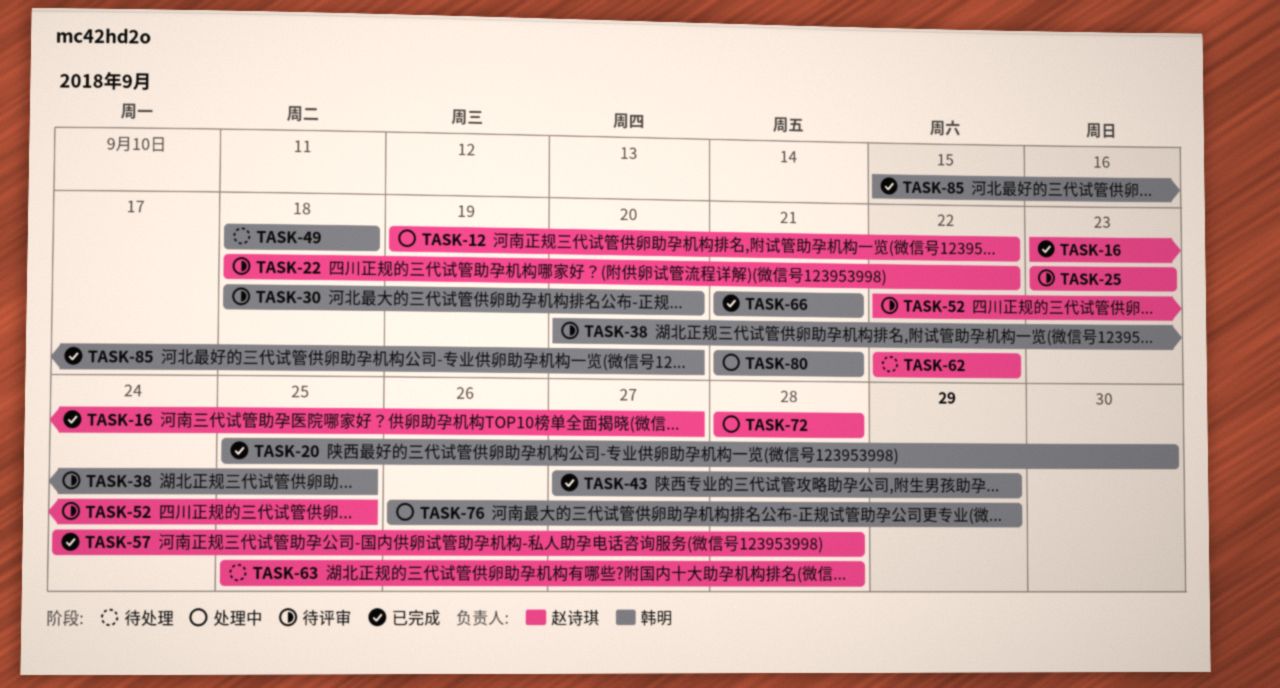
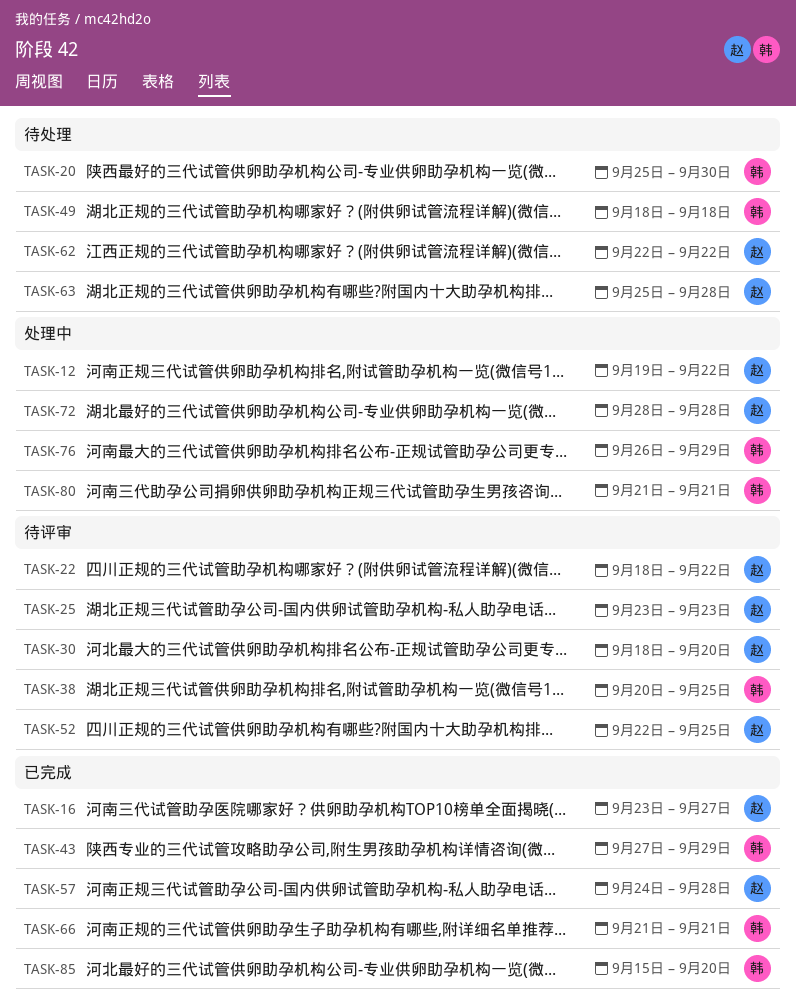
TASK-20, status: 已完成 -> 待处理
TASK-30, owner: 韩明 -> 赵诗琪

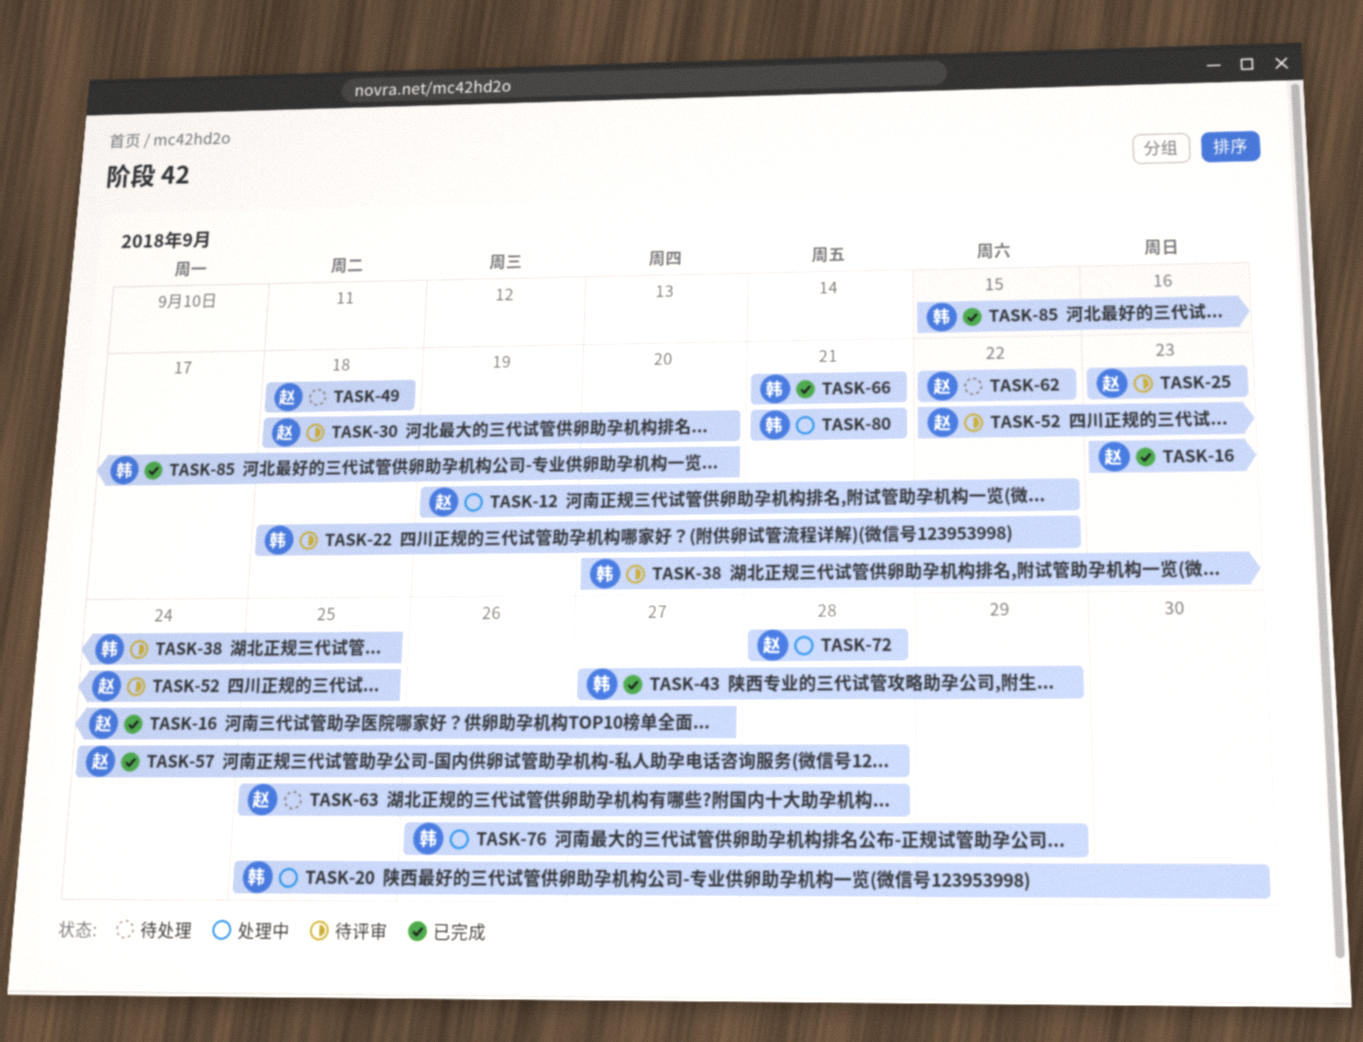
TASK-20, status: 待处理 -> 处理中
TASK-22, owner: 赵 -> 韩
TASK-49, owner: 韩 -> 赵

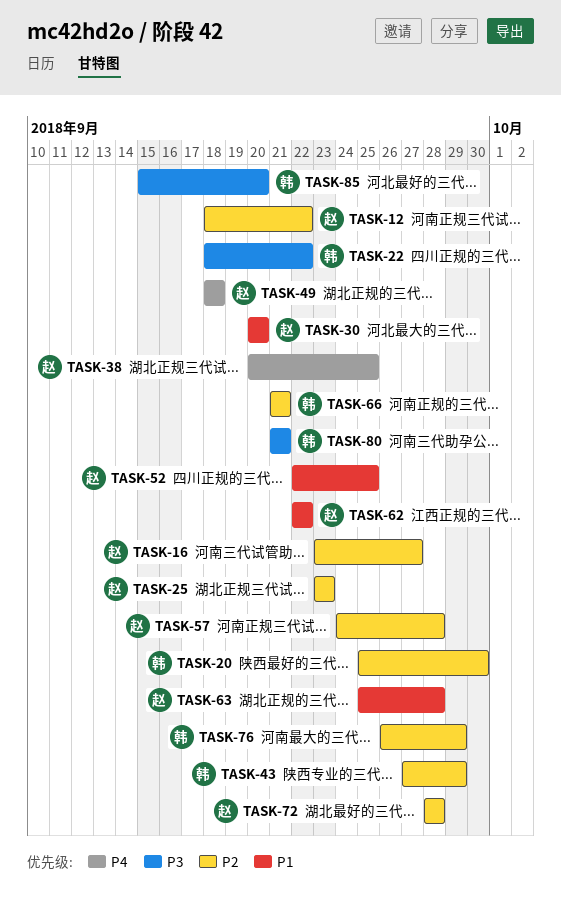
TASK-12, start: Sep 19 -> Sep 18
TASK-30, start: Sep 18 -> Sep 20
TASK-38, owner: 韩 -> 赵

